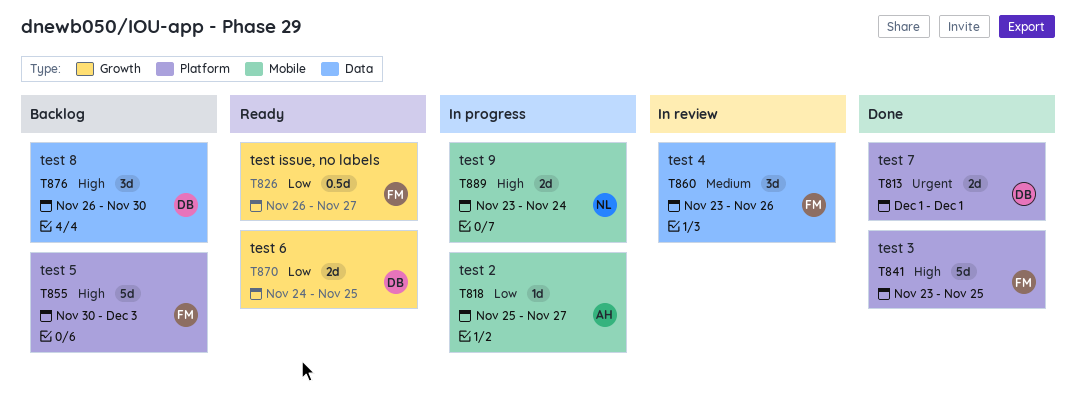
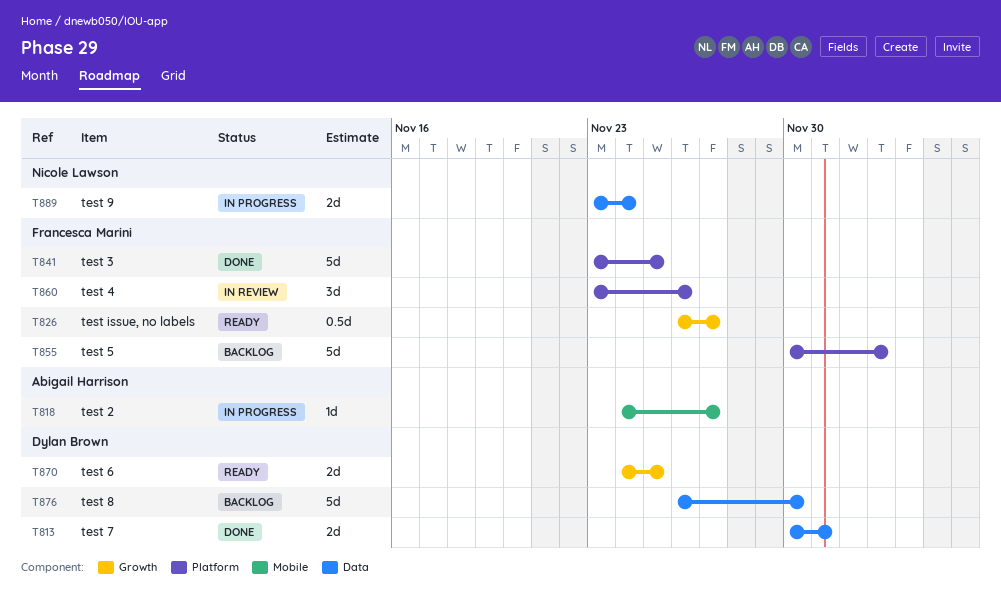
T813, label: Platform -> Data
T813, start: Dec 1 -> Nov 30
T818, start: Nov 25 -> Nov 24
T860, label: Data -> Platform
T876, estimate: 3d -> 5d
T889, label: Mobile -> Data

